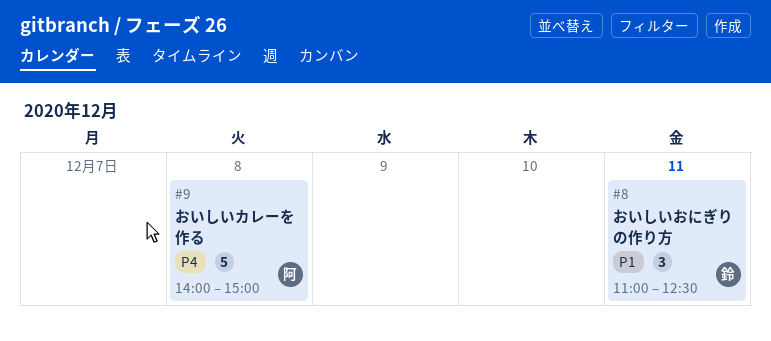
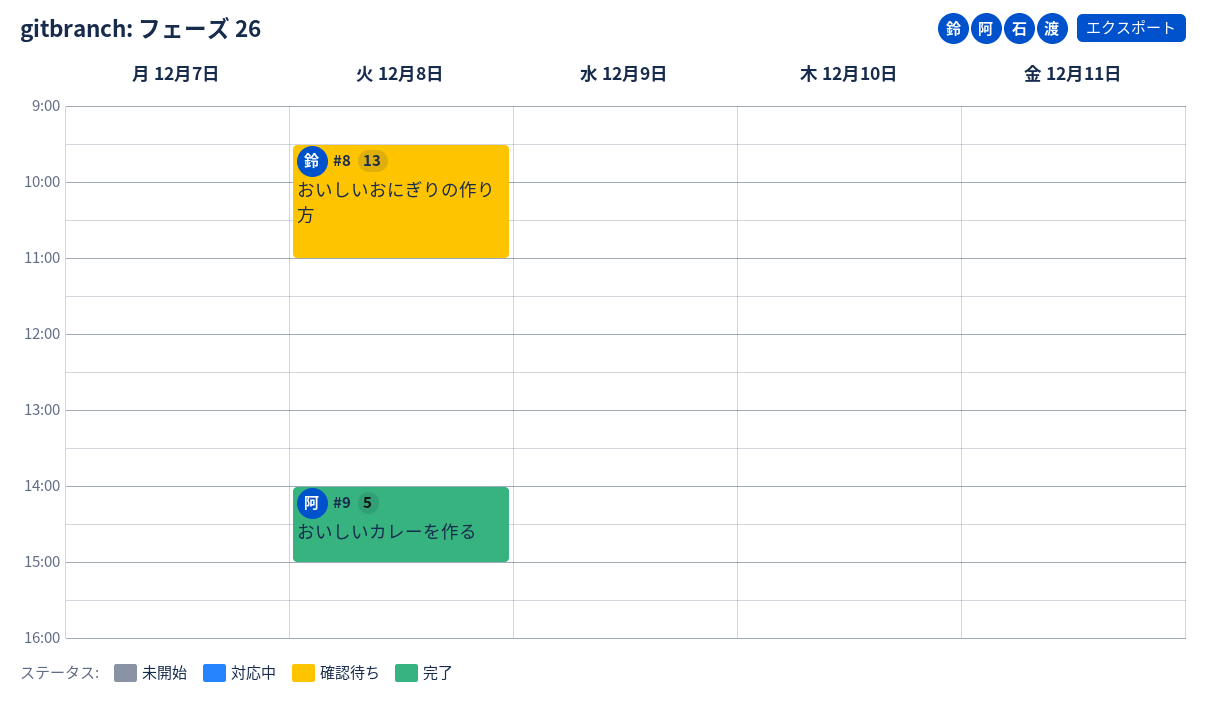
#8, estimate: 3 -> 13
#8, day: Dec 11 -> Dec 8
#8, begins: 11:00 -> 09:30
#8, ends: 12:30 -> 11:00

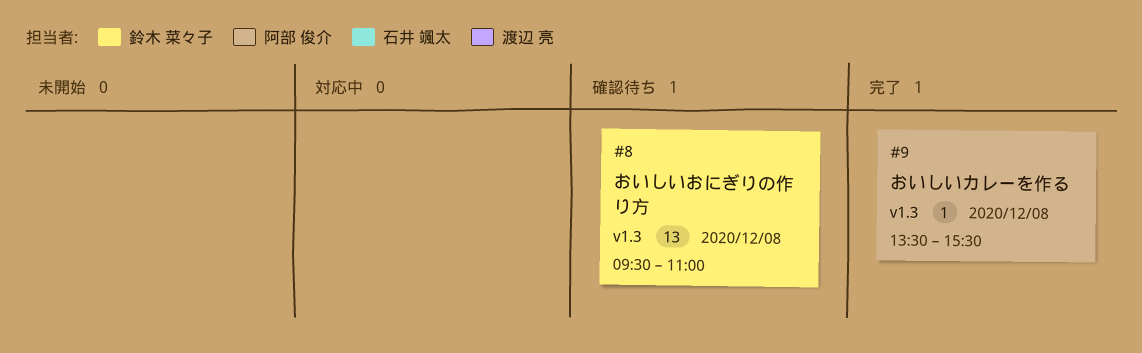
#9, estimate: 5 -> 1
#9, begins: 14:00 -> 13:30
#9, ends: 15:00 -> 15:30

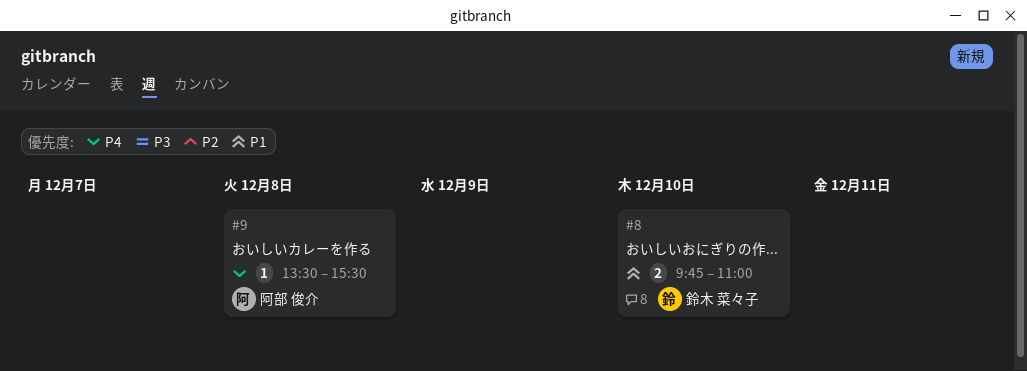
#8, estimate: 13 -> 2
#8, day: Dec 8 -> Dec 10
#8, begins: 09:30 -> 09:45

